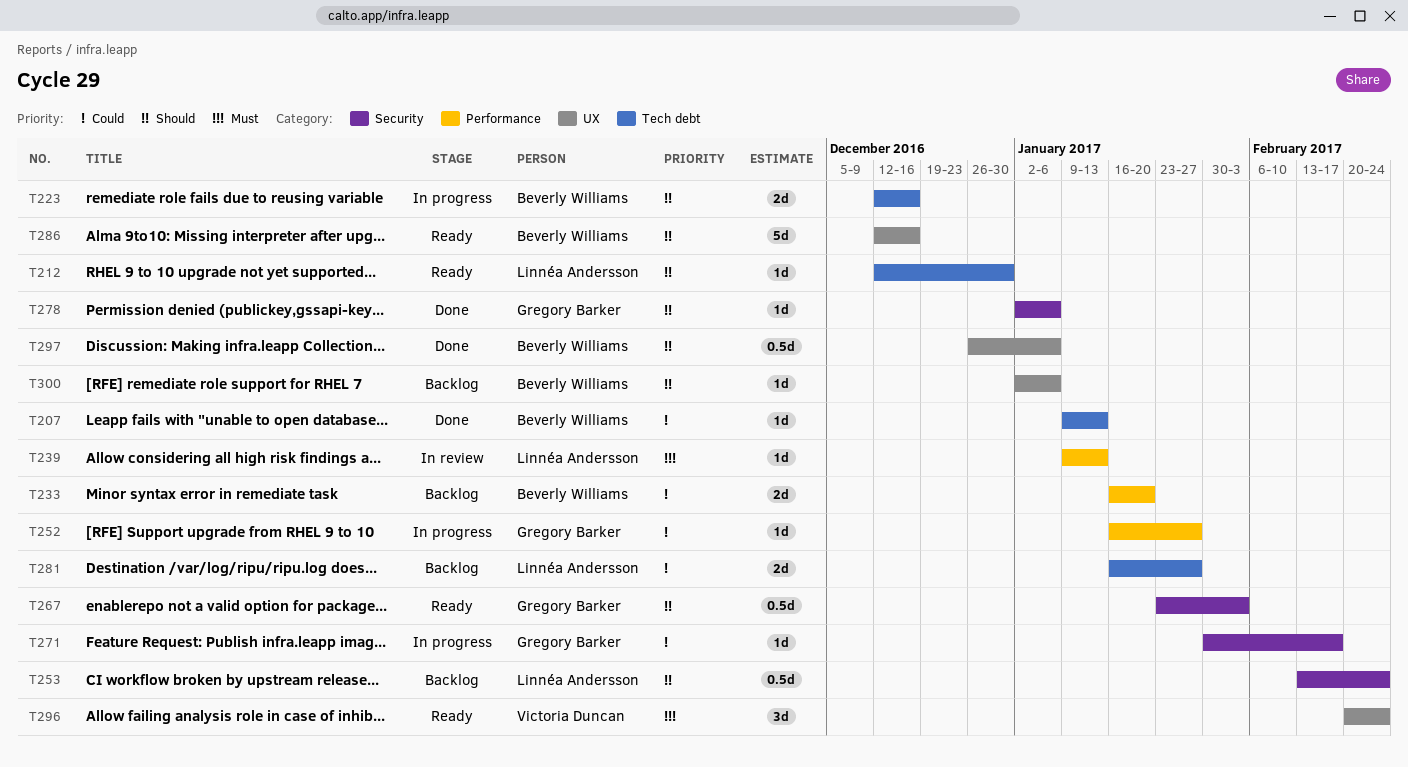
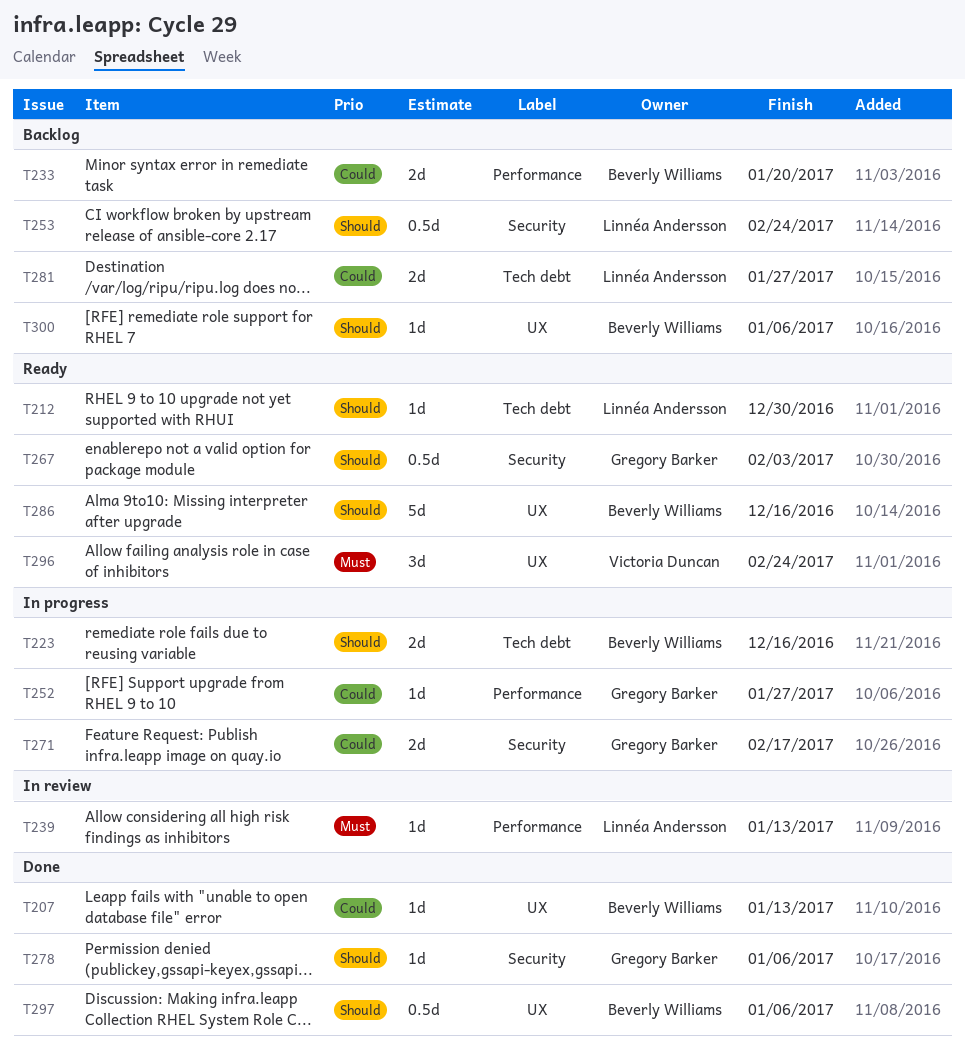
T207, label: Tech debt -> UX
T271, estimate: 1d -> 2d

